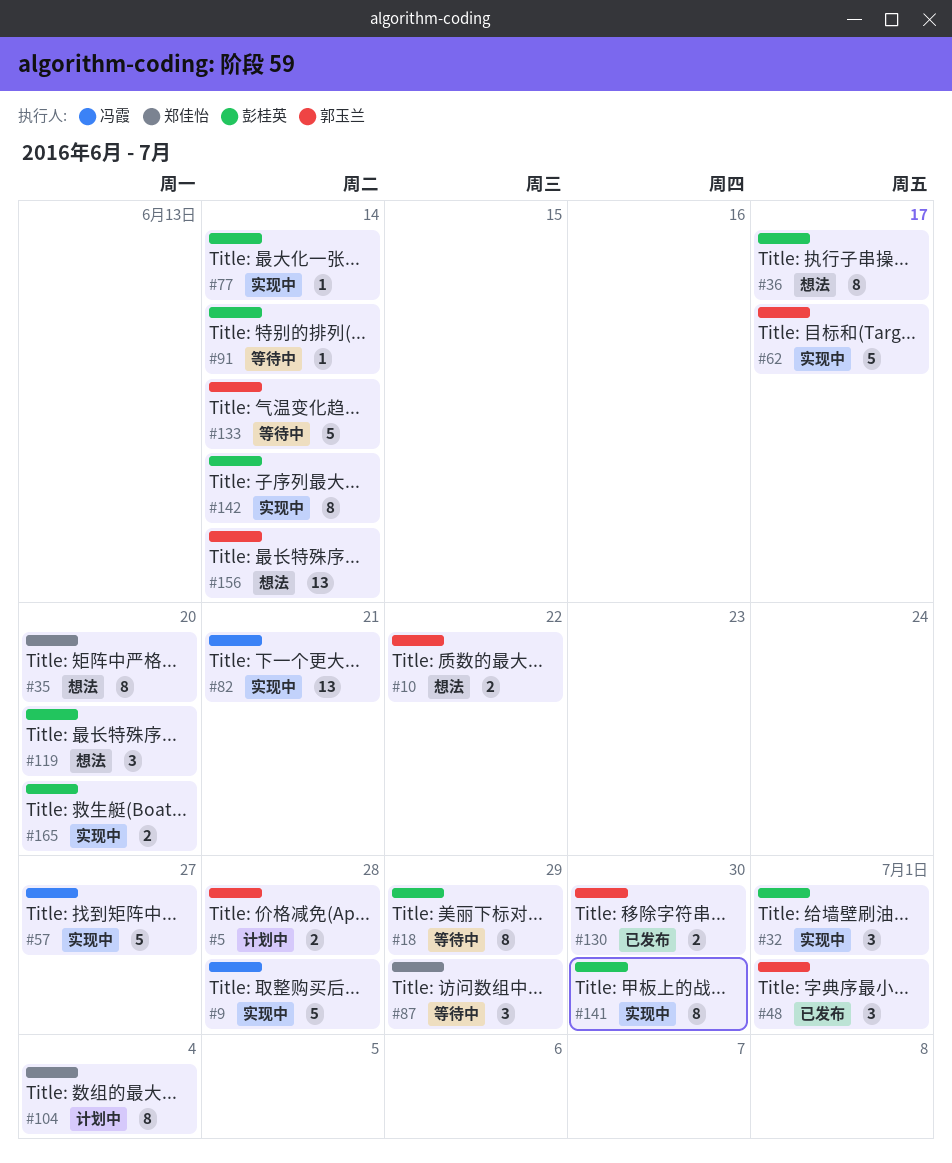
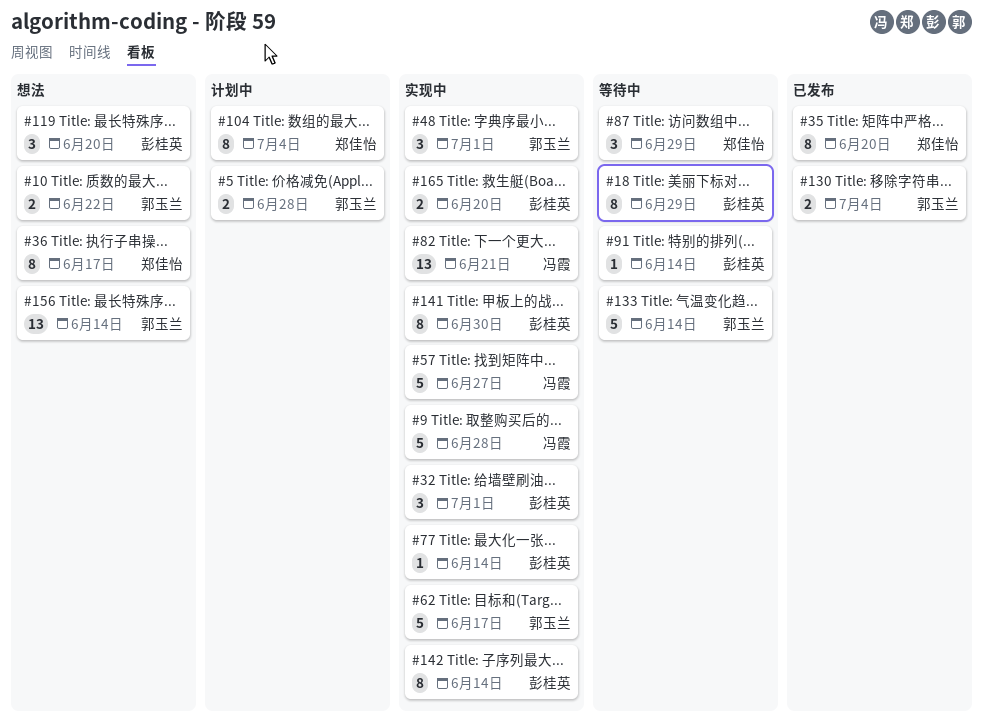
#35, status: 想法 -> 已发布
#36, owner: 彭桂英 -> 郑佳怡
#48, status: 已发布 -> 实现中
#130, due: Jun 30 -> Jul 4

